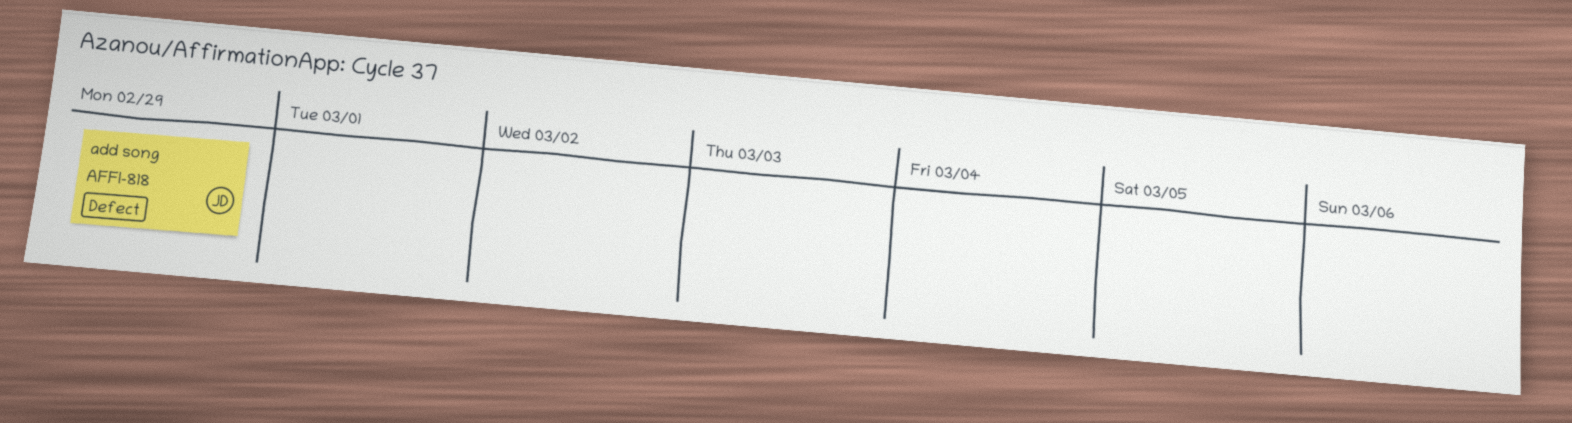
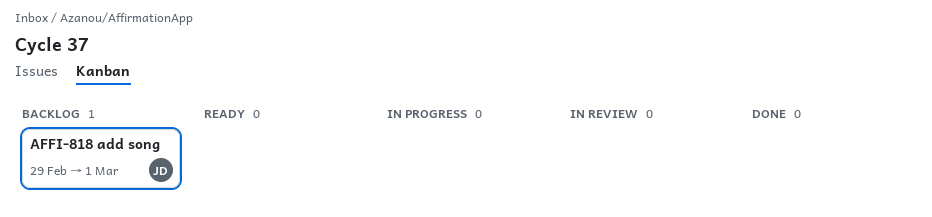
AFFI-818, due: Feb 29 -> Mar 1

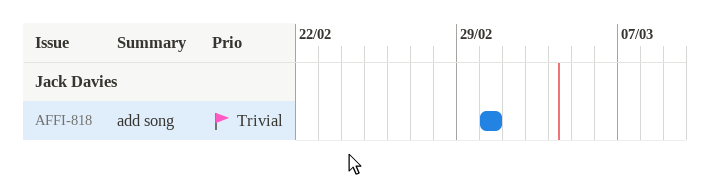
AFFI-818, start: Feb 29 -> Mar 1

